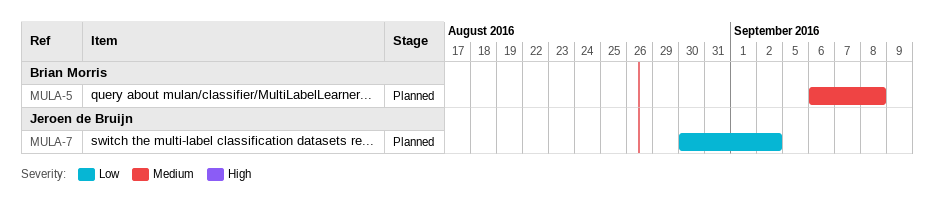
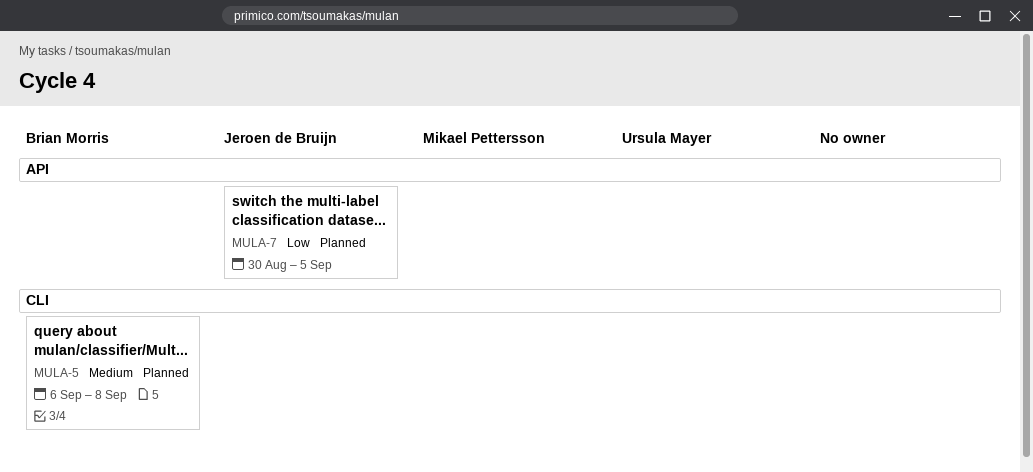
MULA-7, due: Sep 2 -> Sep 5

